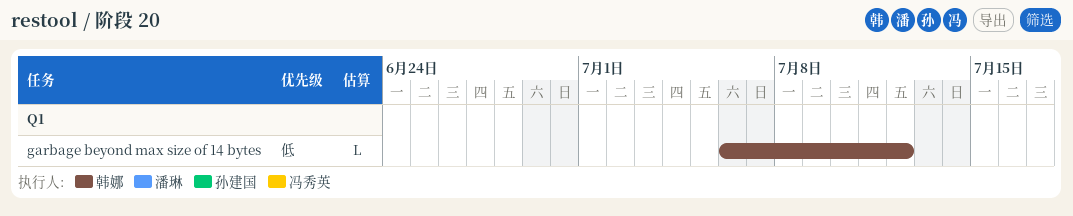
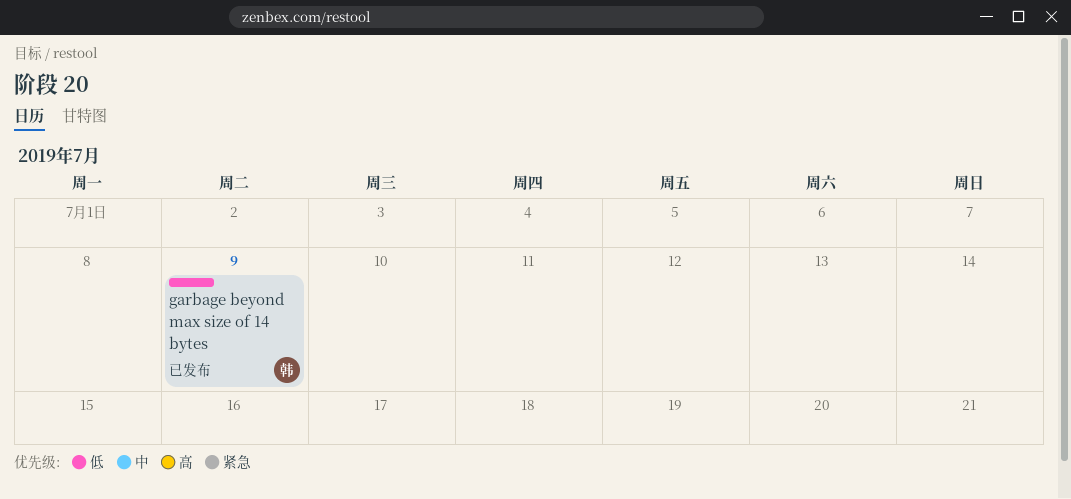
garbage beyond max size of 14 bytes, due: Jul 12 -> Jul 9

